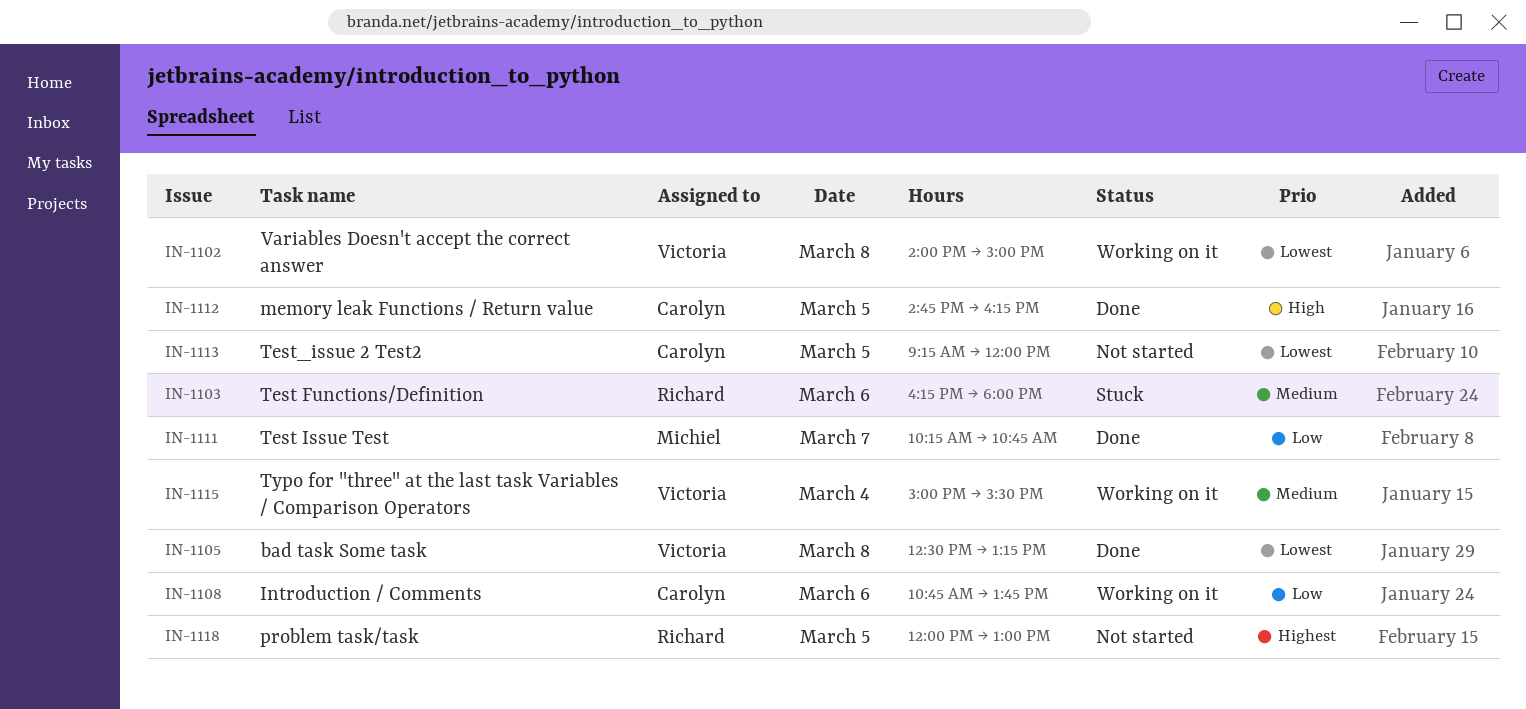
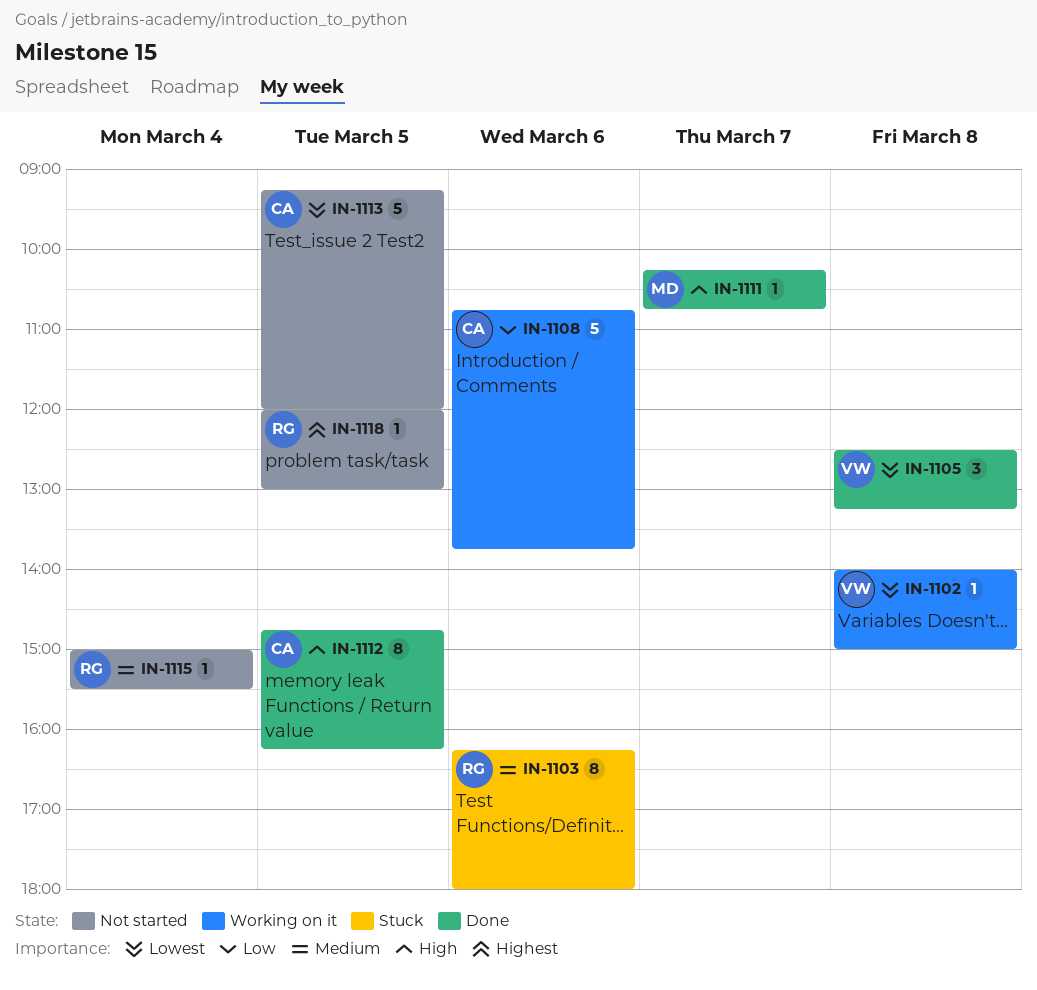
IN-1111, priority: Low -> High
IN-1115, status: Working on it -> Not started
IN-1115, owner: Victoria -> Richard

